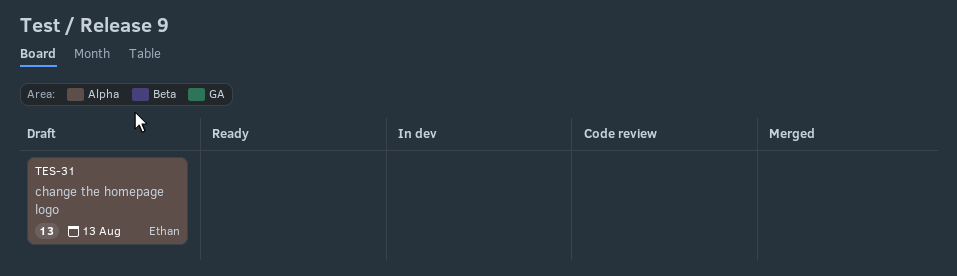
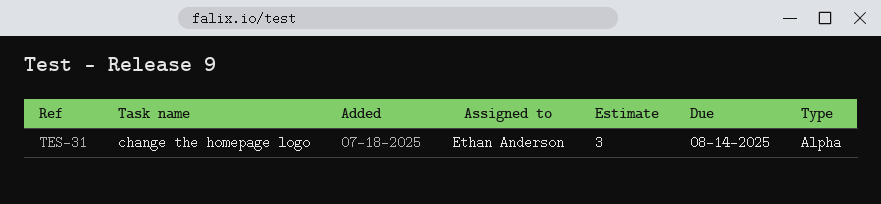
TES-31, estimate: 13 -> 3
TES-31, due: Aug 13 -> Aug 14

